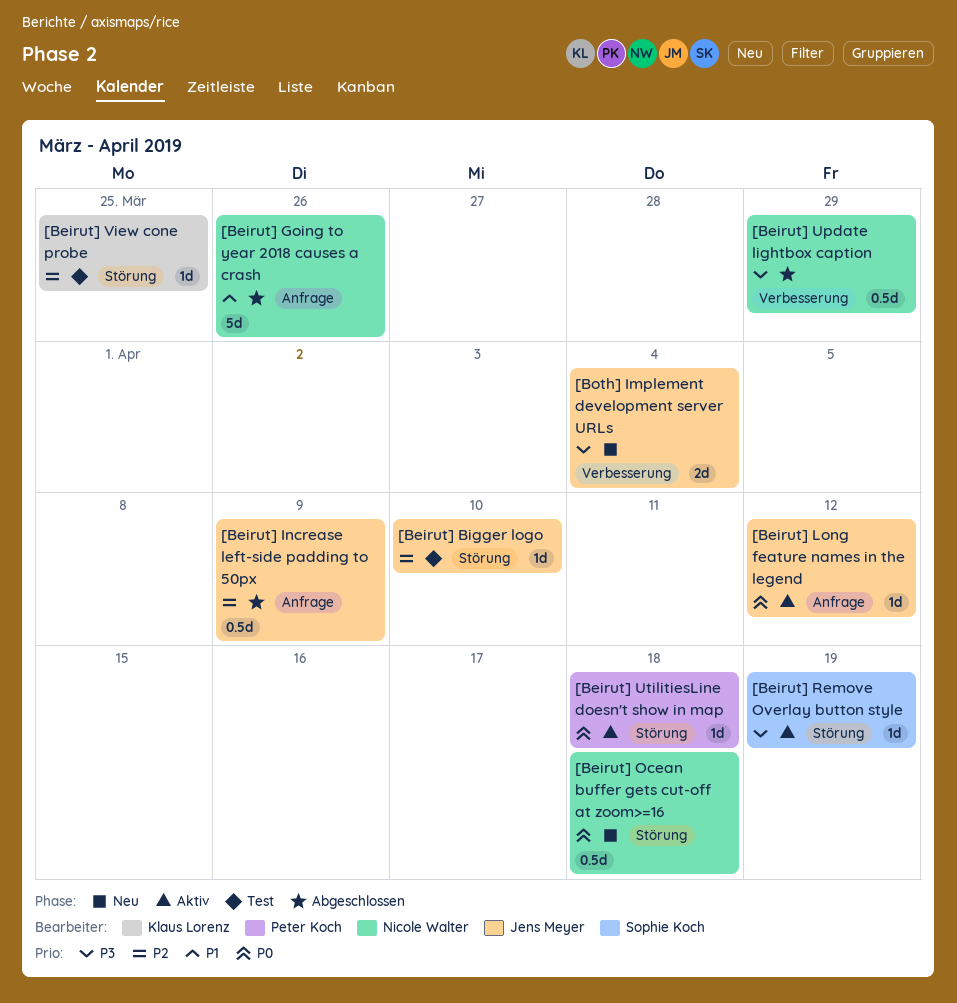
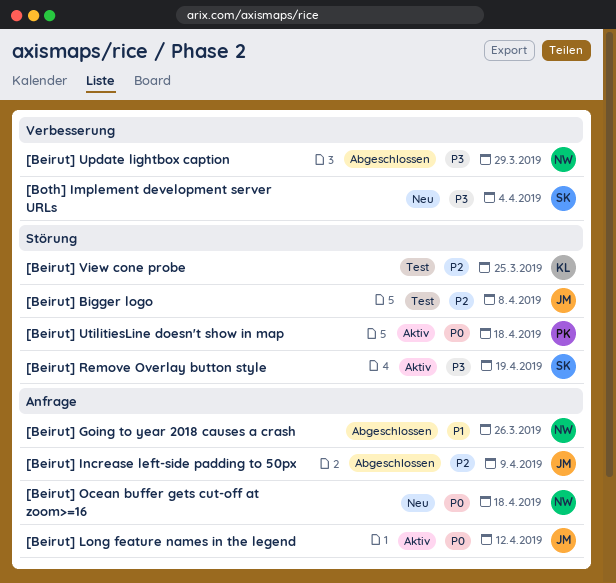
[Beirut] Bigger logo, due: Apr 10 -> Apr 8
[Beirut] Ocean buffer gets cut-off at zoom>=16, label: Störung -> Anfrage
[Both] Implement development server URLs, owner: Jens Meyer -> Sophie Koch

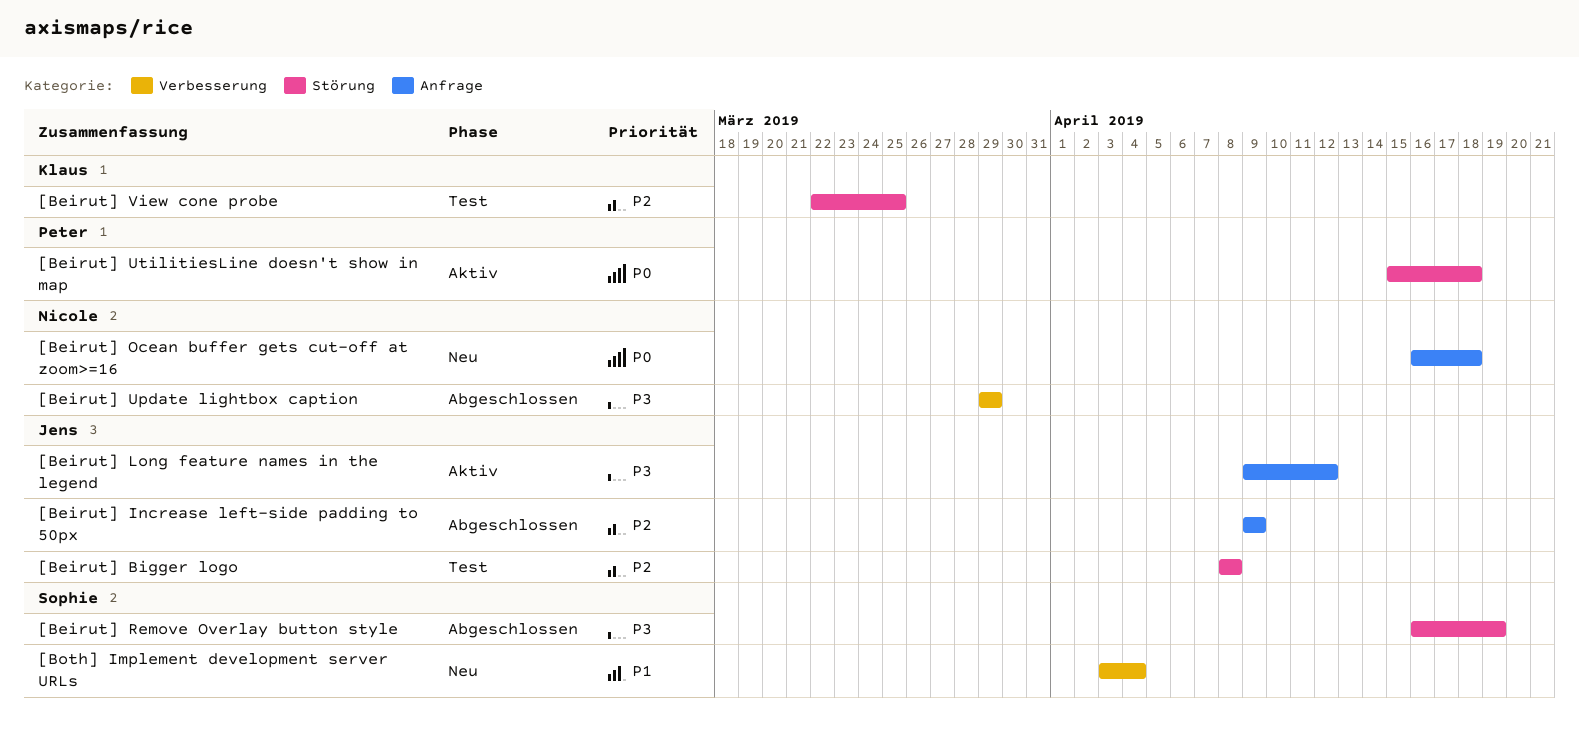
[Beirut] Going to year 2018 causes a crash: present -> none
[Beirut] Long feature names in the legend, priority: P0 -> P3
[Beirut] Remove Overlay button style, status: Aktiv -> Abgeschlossen
[Both] Implement development server URLs, priority: P3 -> P1

